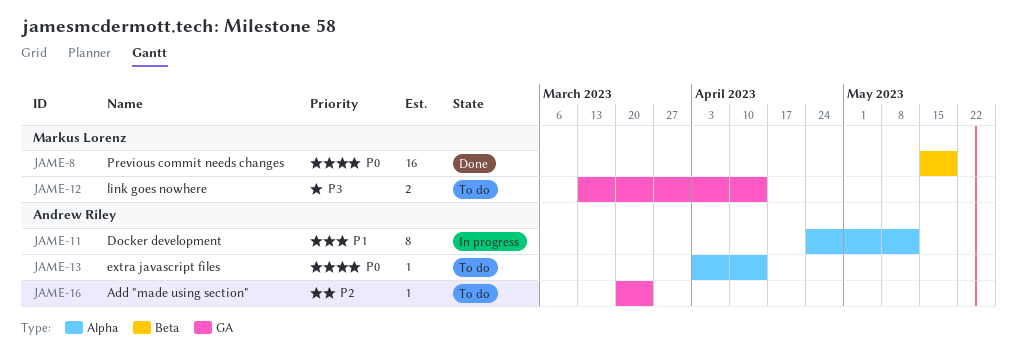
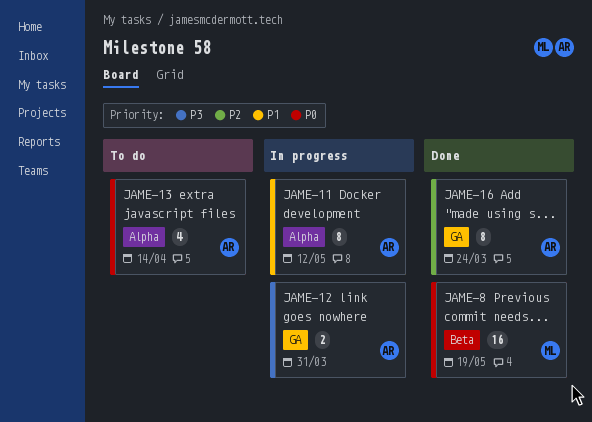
JAME-12, status: To do -> In progress
JAME-12, owner: Markus Lorenz -> Andrew Riley
JAME-12, due: Apr 14 -> Mar 31
JAME-13, estimate: 1 -> 4
JAME-16, status: To do -> Done
JAME-16, estimate: 1 -> 8

